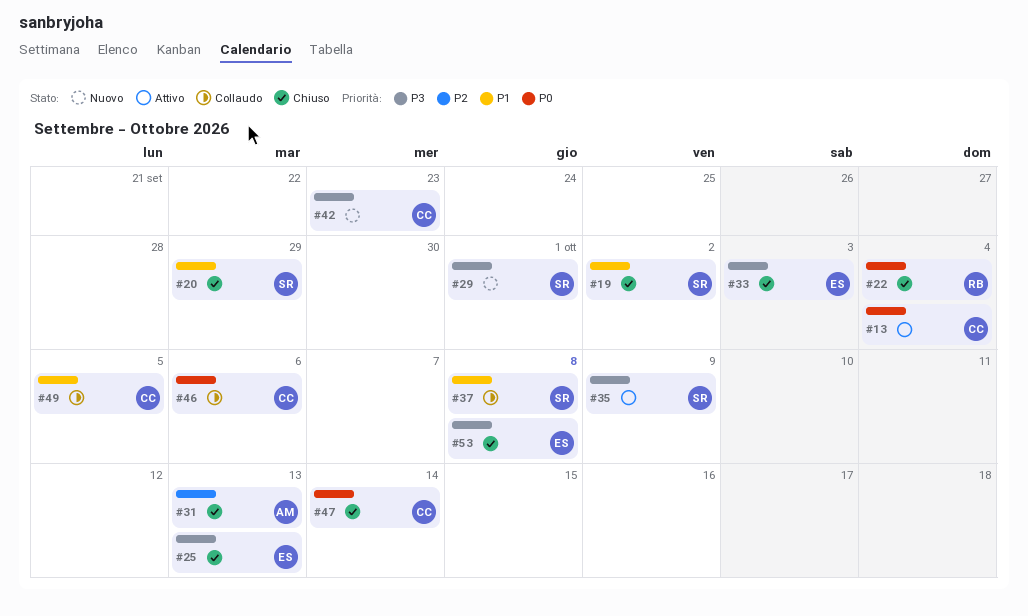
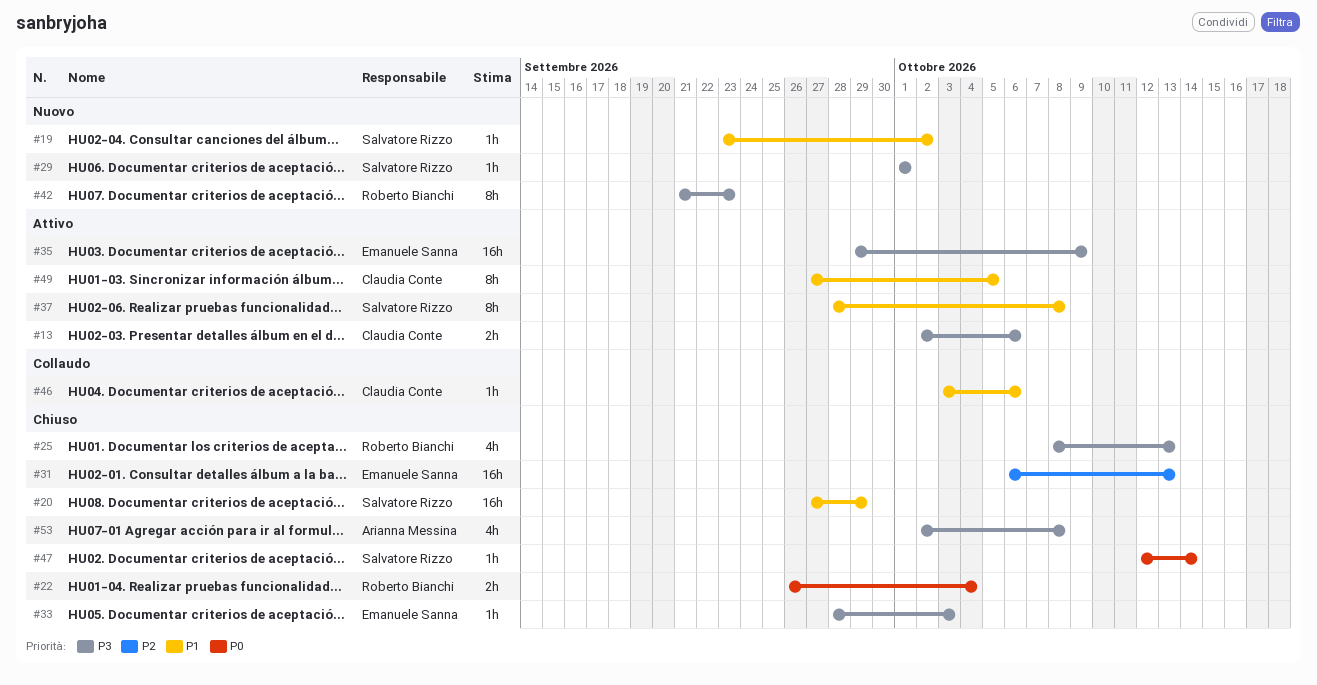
#13, priority: P0 -> P3
#13, due: Oct 4 -> Oct 6
#19, status: Chiuso -> Nuovo
#25, owner: Emanuele Sanna -> Roberto Bianchi
#31, owner: Arianna Messina -> Emanuele Sanna
#35, owner: Salvatore Rizzo -> Emanuele Sanna
#37, status: Collaudo -> Attivo
#42, owner: Claudia Conte -> Roberto Bianchi
#46, priority: P0 -> P1
#47, owner: Claudia Conte -> Salvatore Rizzo
#49, status: Collaudo -> Attivo
#53, owner: Emanuele Sanna -> Arianna Messina

